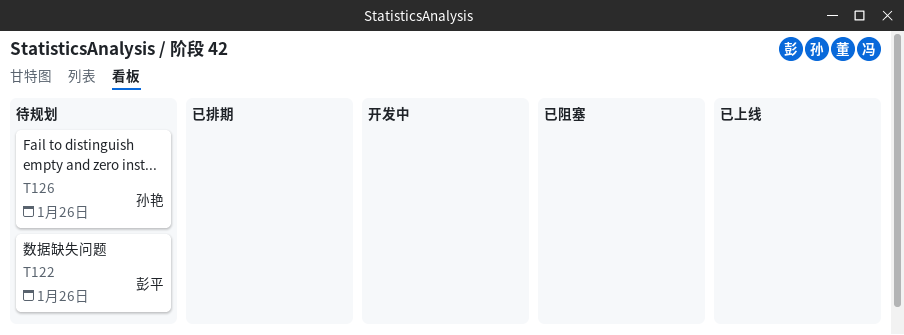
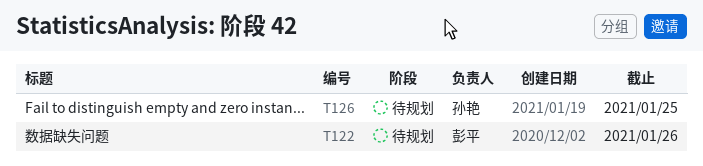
T126, due: Jan 26 -> Jan 25

